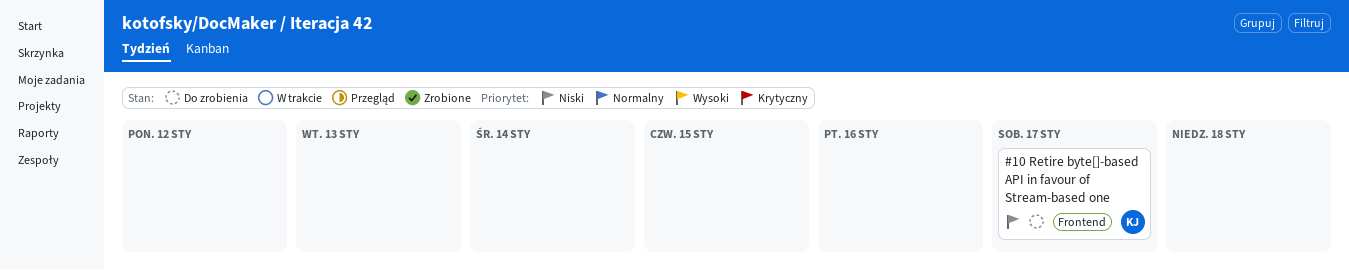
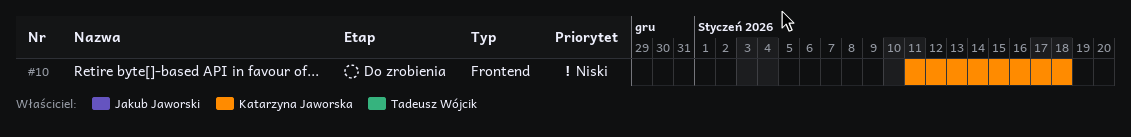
#10, due: Jan 17 -> Jan 18

